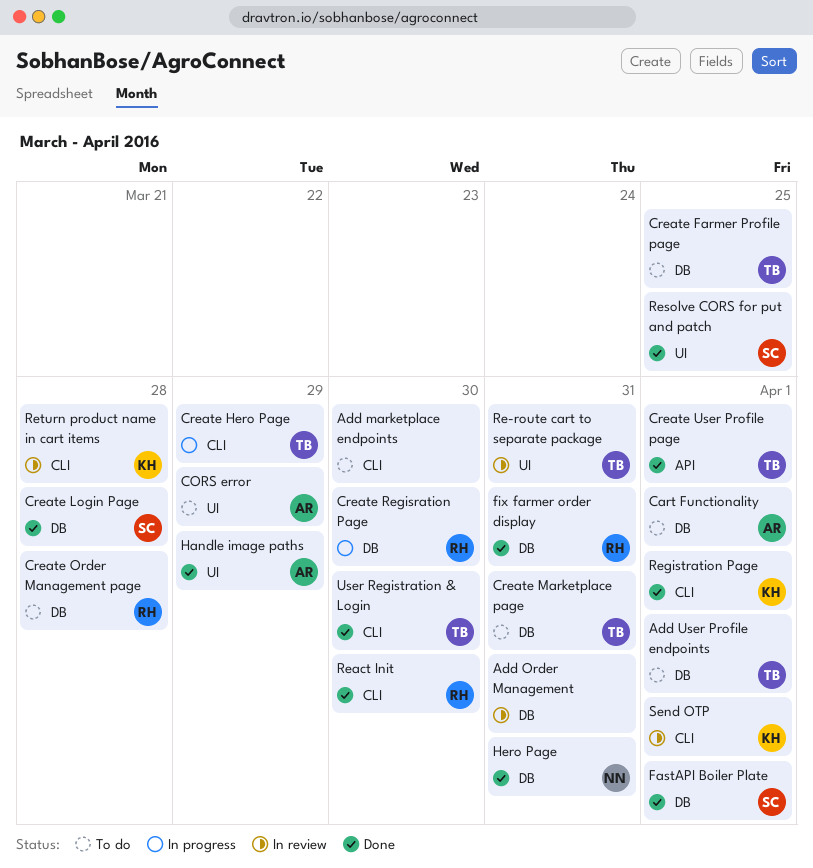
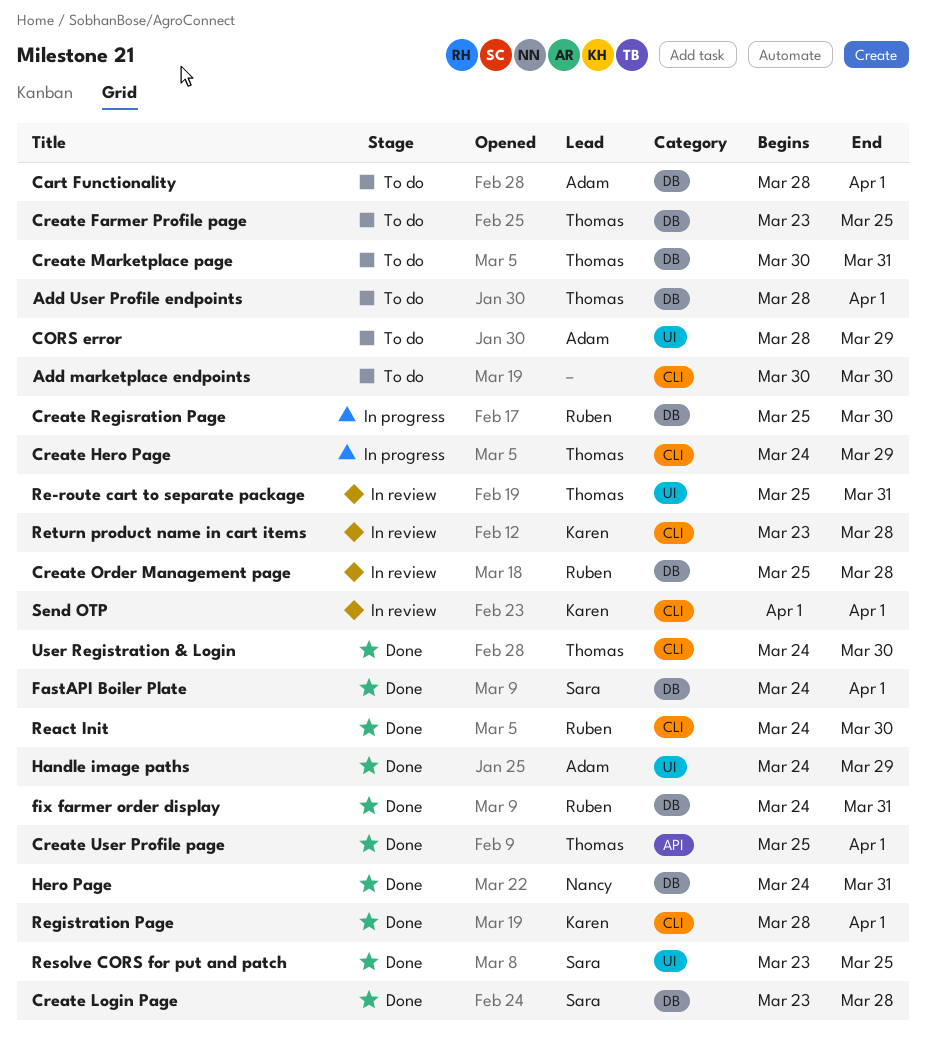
Add Order Management: present -> none
Create Order Management page, status: To do -> In review

